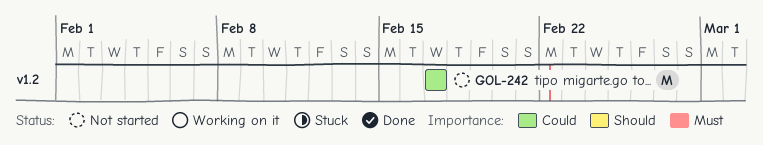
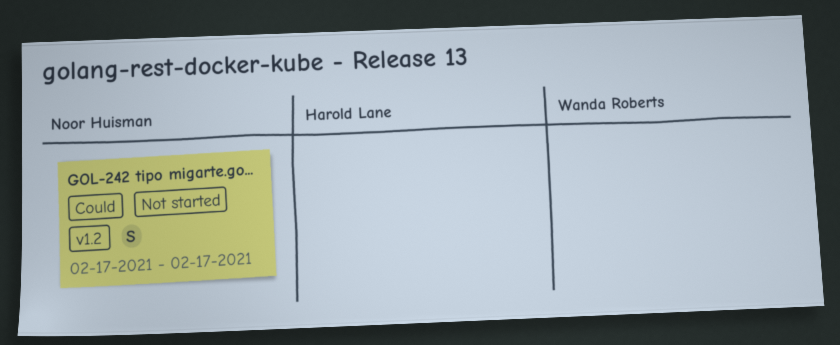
GOL-242, estimate: M -> S

